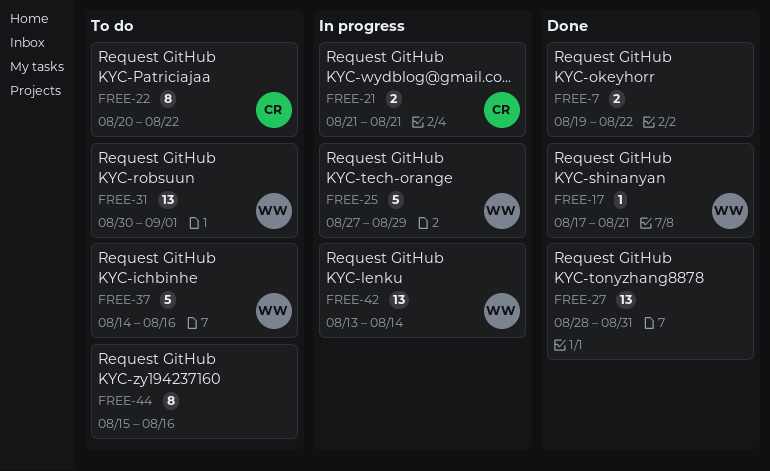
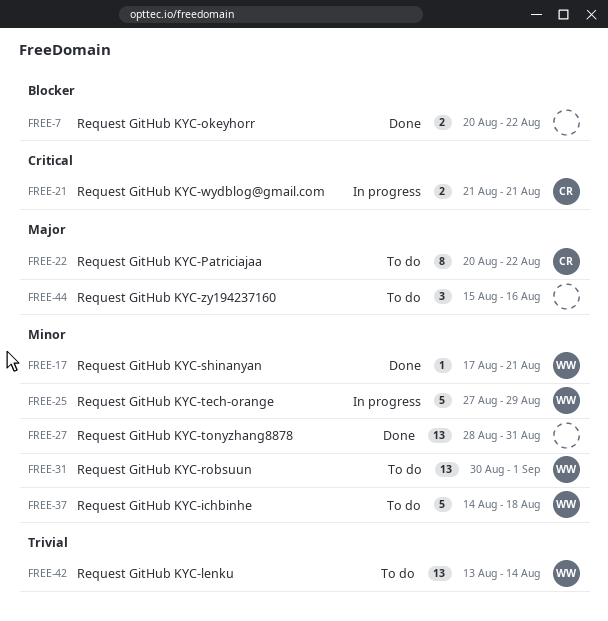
FREE-7, start: Aug 19 -> Aug 20
FREE-37, due: Aug 16 -> Aug 18
FREE-42, status: In progress -> To do
FREE-44, estimate: 8 -> 3

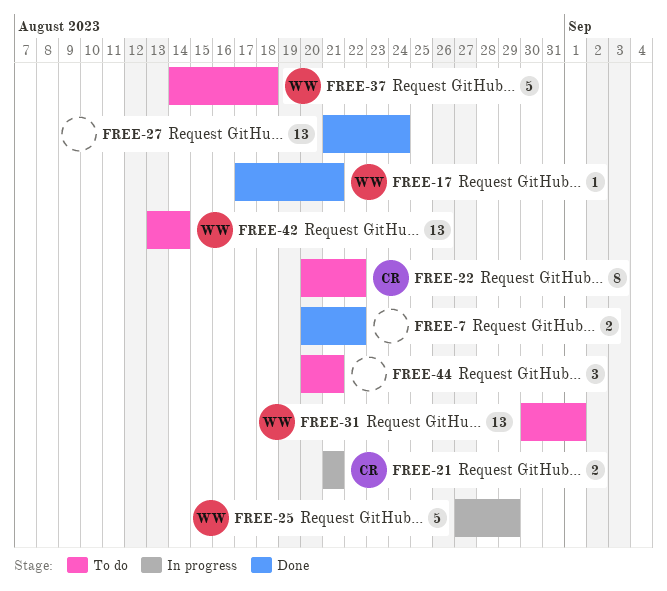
FREE-27, start: Aug 28 -> Aug 21
FREE-27, due: Aug 31 -> Aug 24
FREE-44, start: Aug 15 -> Aug 20
FREE-44, due: Aug 16 -> Aug 21

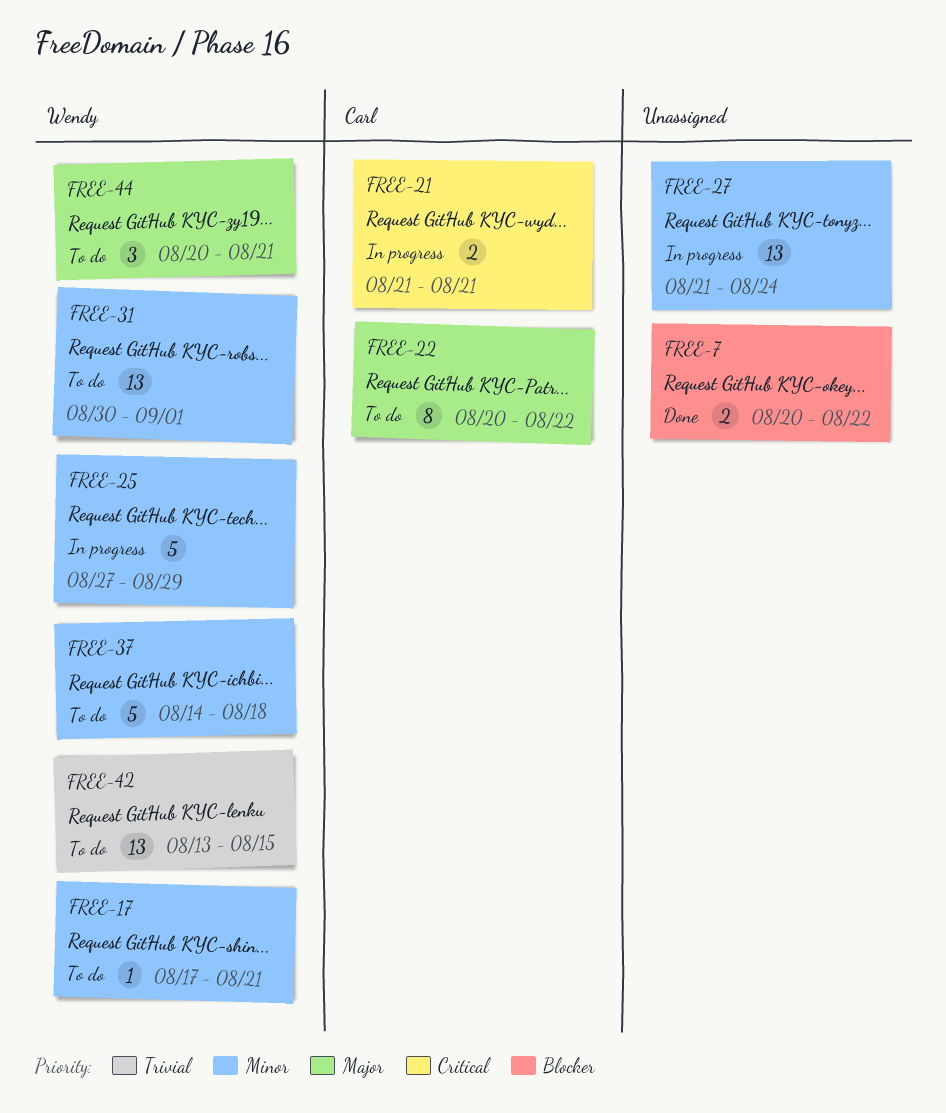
FREE-17, status: Done -> To do
FREE-27, status: Done -> In progress
FREE-42, due: Aug 14 -> Aug 15
FREE-44, owner: none -> Wendy

